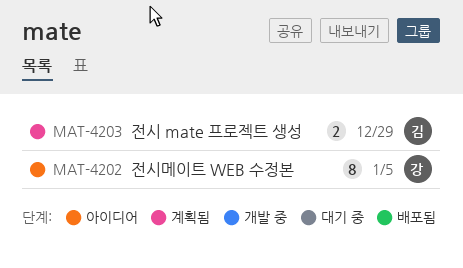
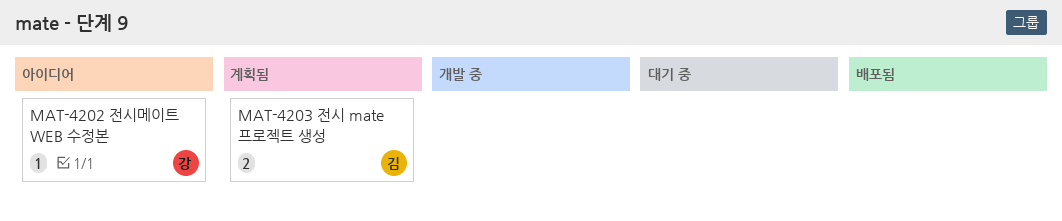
MAT-4202, estimate: 8 -> 1

